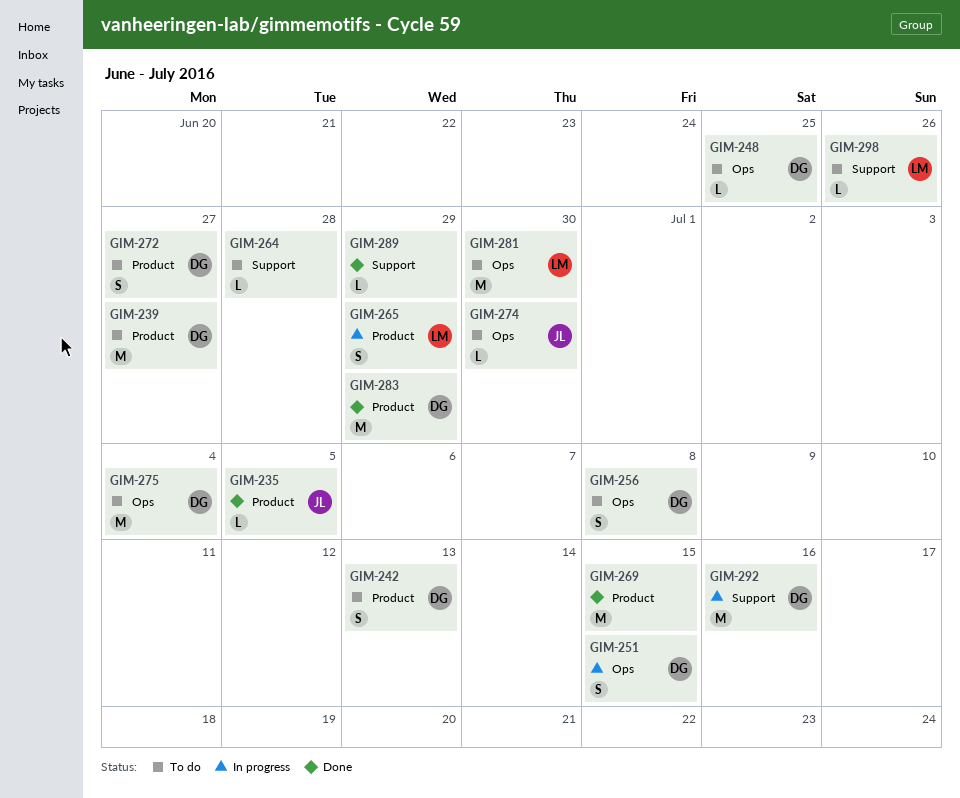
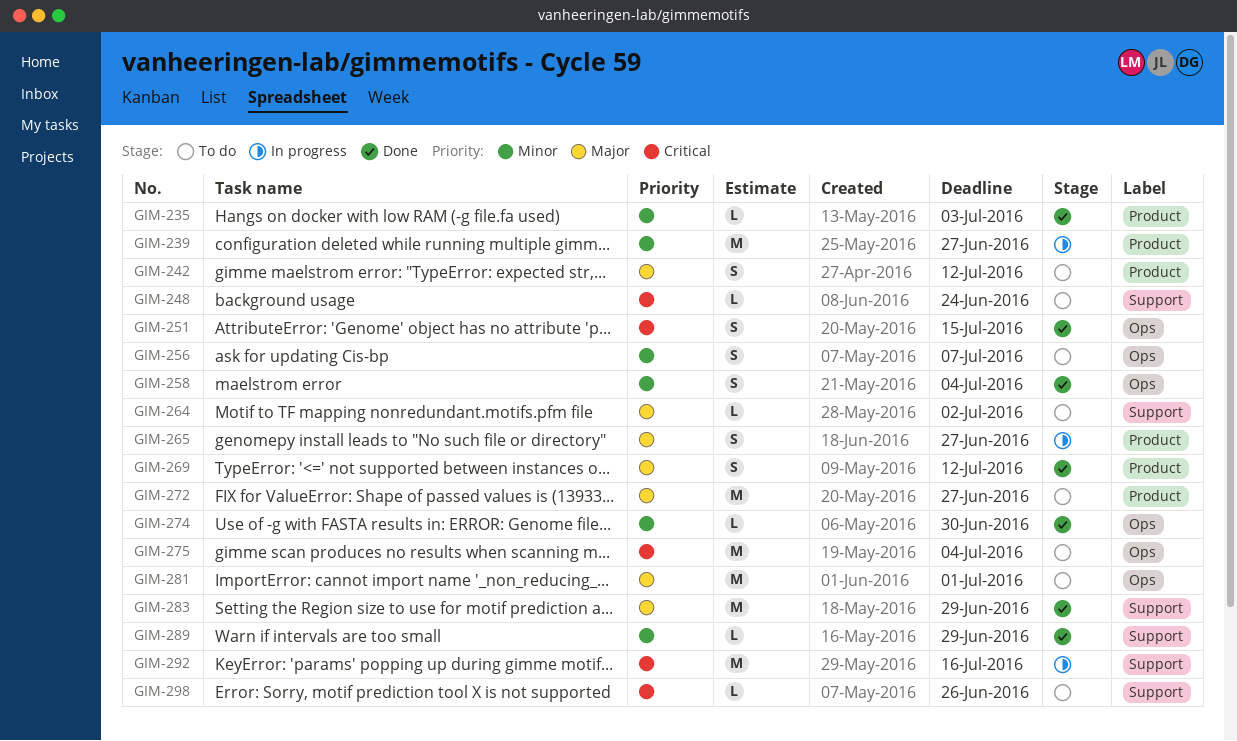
GIM-235, due: Jul 5 -> Jul 3
GIM-239, status: To do -> In progress
GIM-242, due: Jul 13 -> Jul 12
GIM-248, label: Ops -> Support
GIM-248, due: Jun 25 -> Jun 24
GIM-251, status: In progress -> Done
GIM-256, due: Jul 8 -> Jul 7
GIM-258: none -> present
GIM-264, due: Jun 28 -> Jul 2
GIM-265, due: Jun 29 -> Jun 27
GIM-269, estimate: M -> S
GIM-269, due: Jul 15 -> Jul 12
GIM-272, estimate: S -> M
GIM-274, status: To do -> Done
GIM-281, due: Jun 30 -> Jul 1
GIM-283, label: Product -> Support

